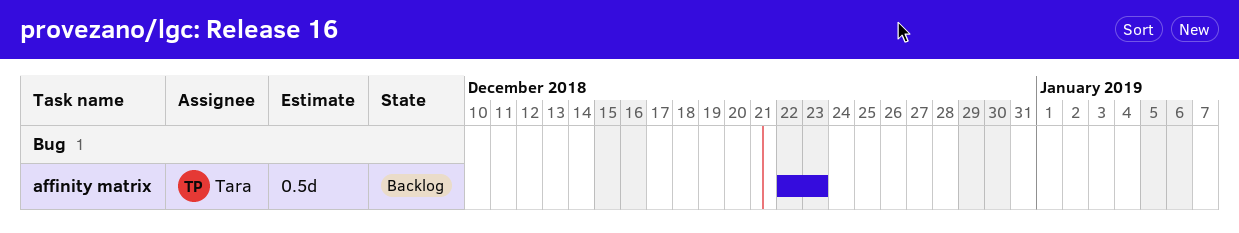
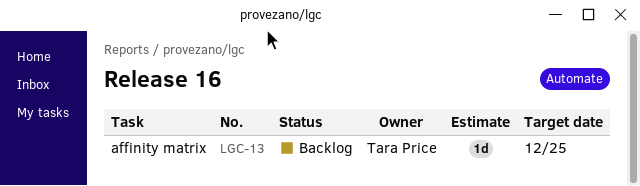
affinity matrix, estimate: 0.5d -> 1d
affinity matrix, due: Dec 23 -> Dec 25

